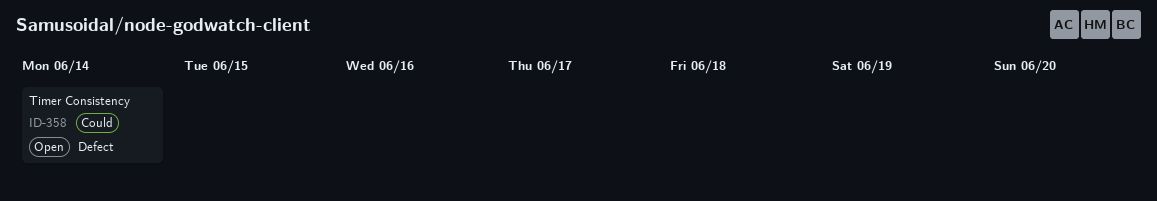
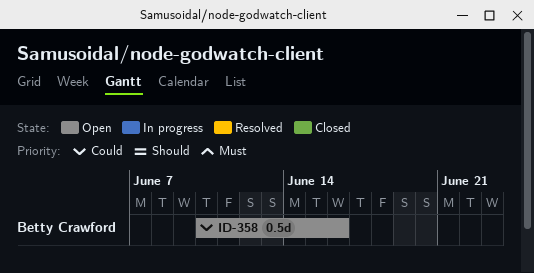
ID-358, due: Jun 14 -> Jun 16

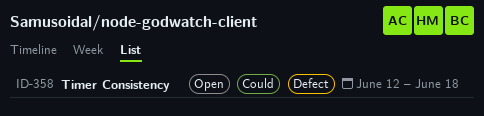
ID-358, start: Jun 10 -> Jun 12
ID-358, due: Jun 16 -> Jun 18

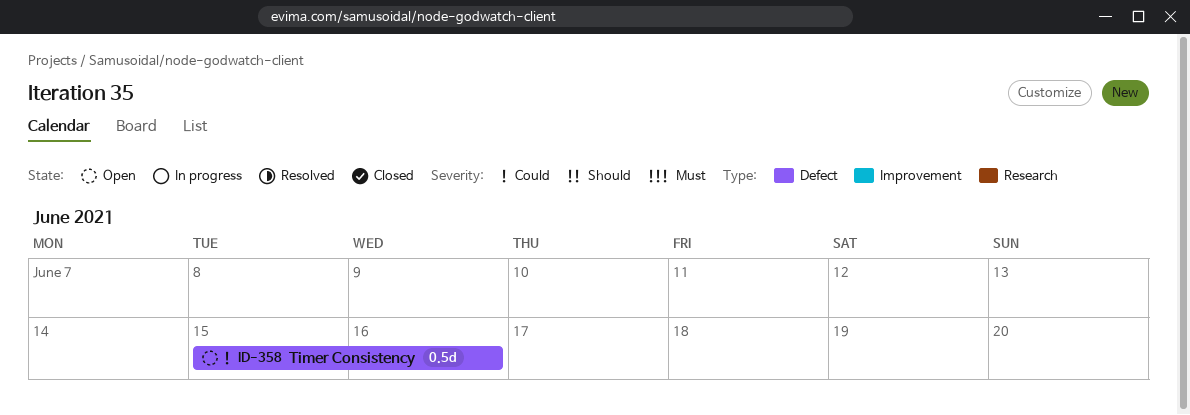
ID-358, start: Jun 12 -> Jun 15
ID-358, due: Jun 18 -> Jun 16

